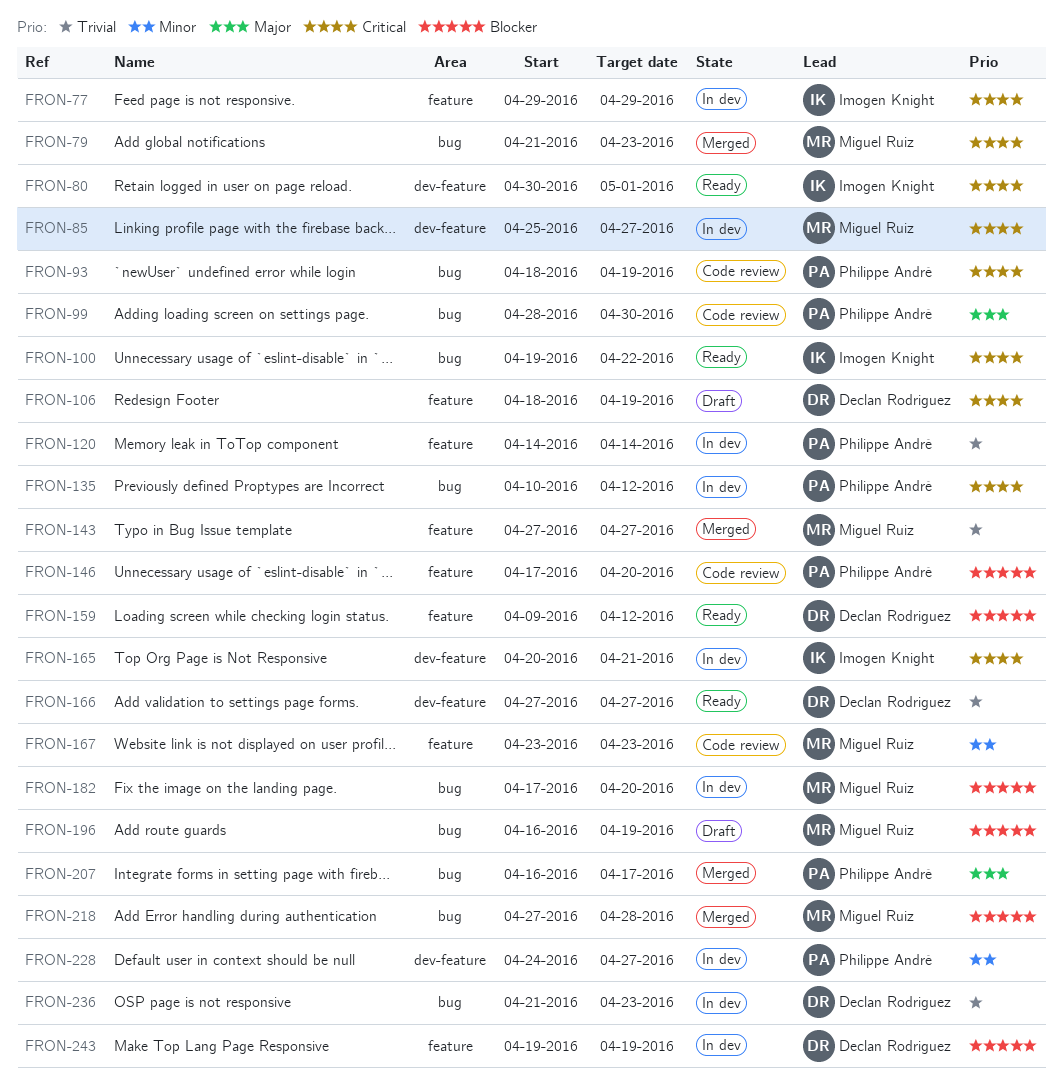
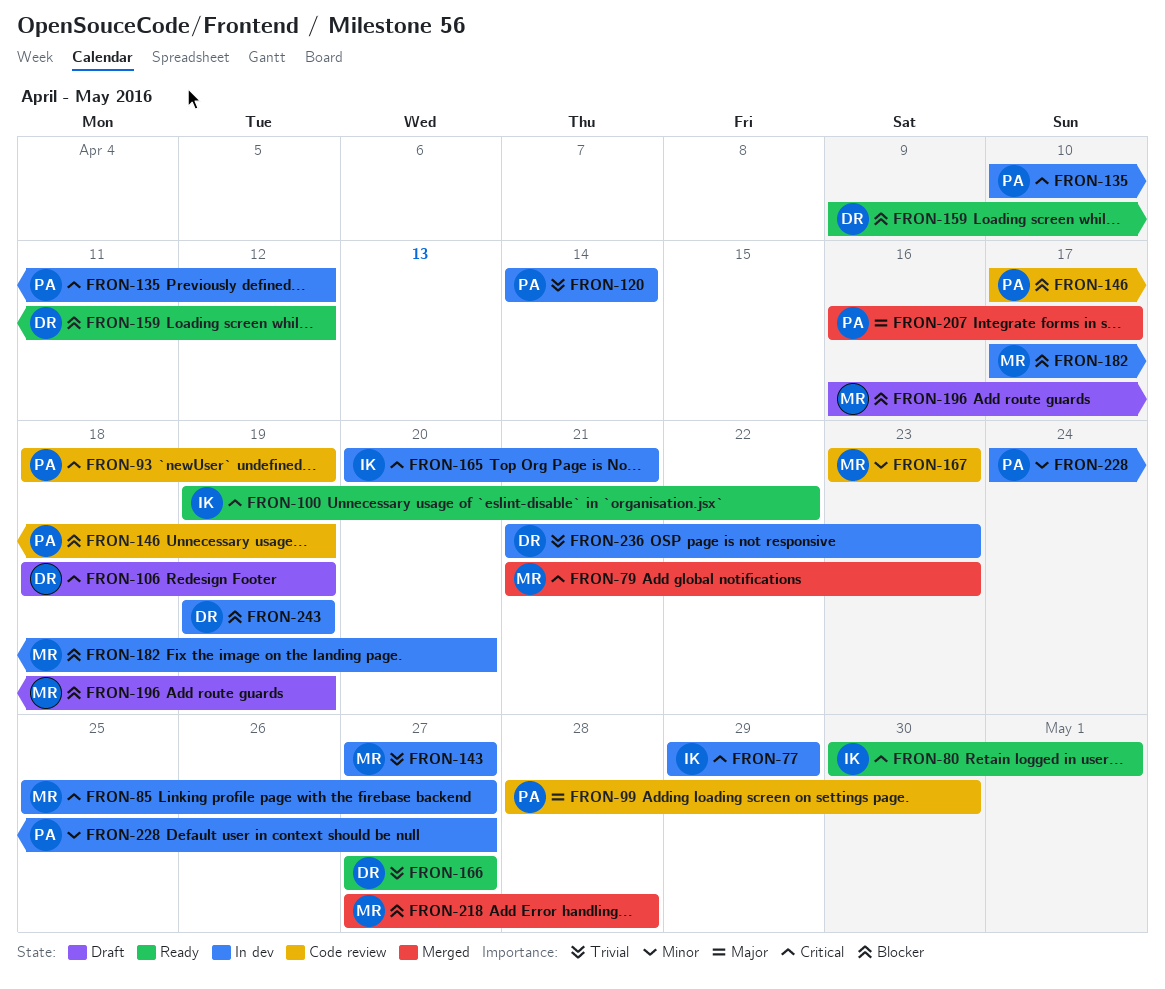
FRON-143, status: Merged -> In dev
FRON-146, due: Apr 20 -> Apr 19

